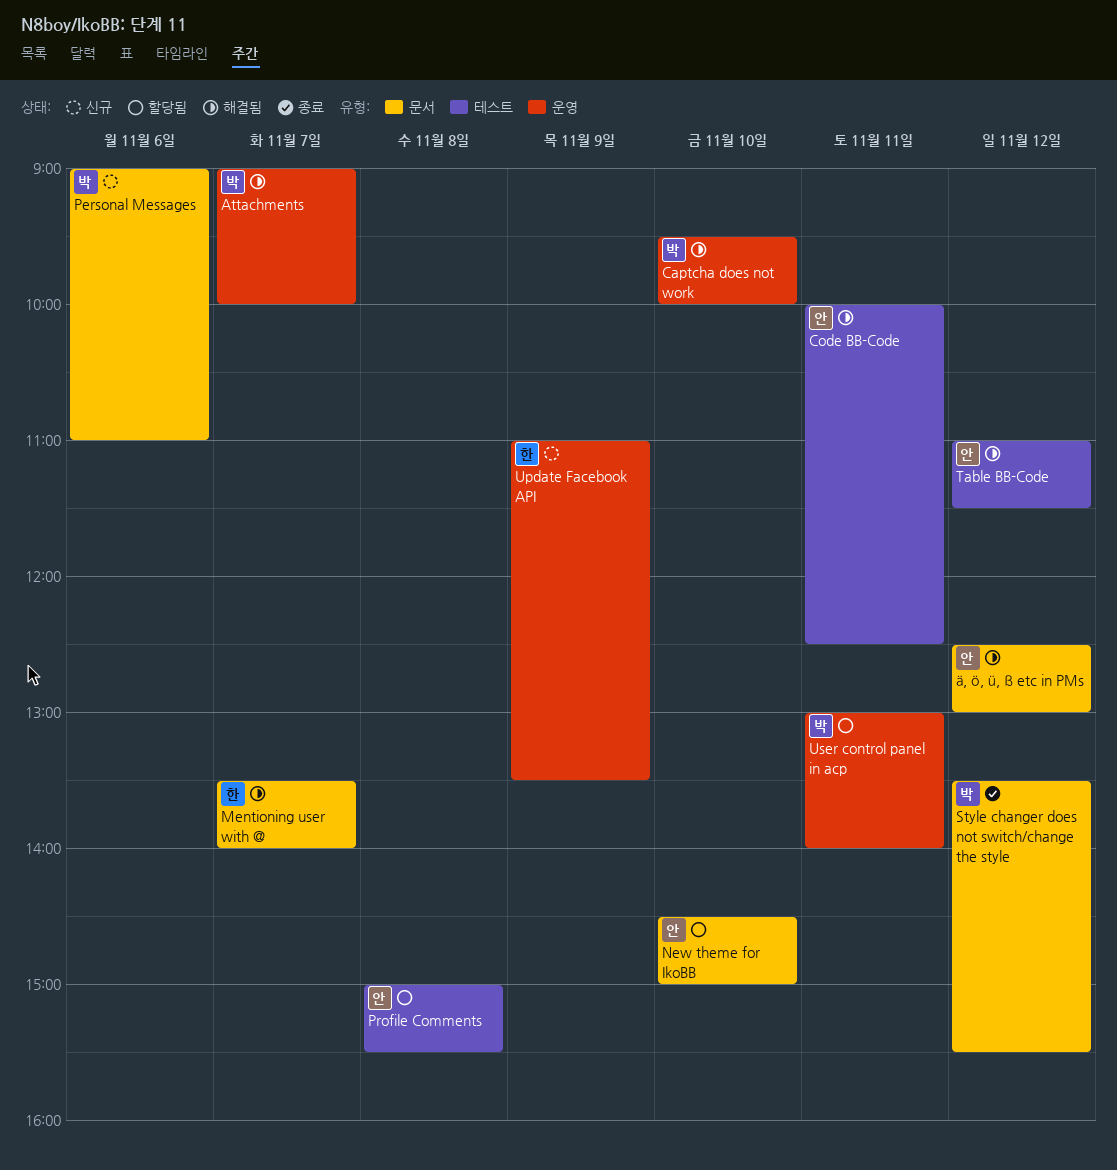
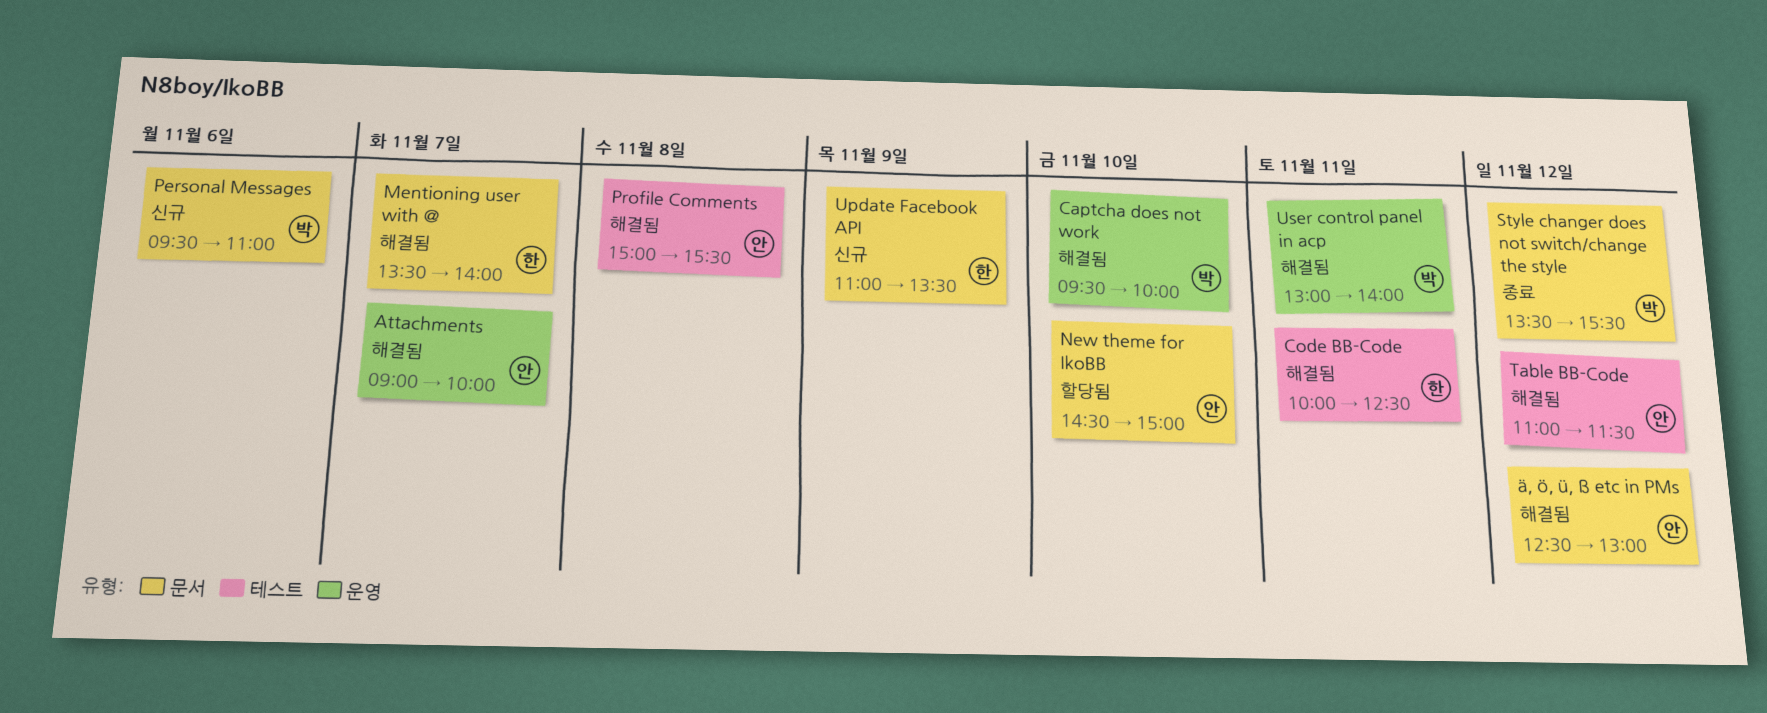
Attachments, owner: 박 -> 안
Code BB-Code, owner: 안 -> 한
Personal Messages, begins: 09:00 -> 09:30
Profile Comments, status: 할당됨 -> 해결됨
Update Facebook API, label: 운영 -> 문서
User control panel in acp, status: 할당됨 -> 해결됨

